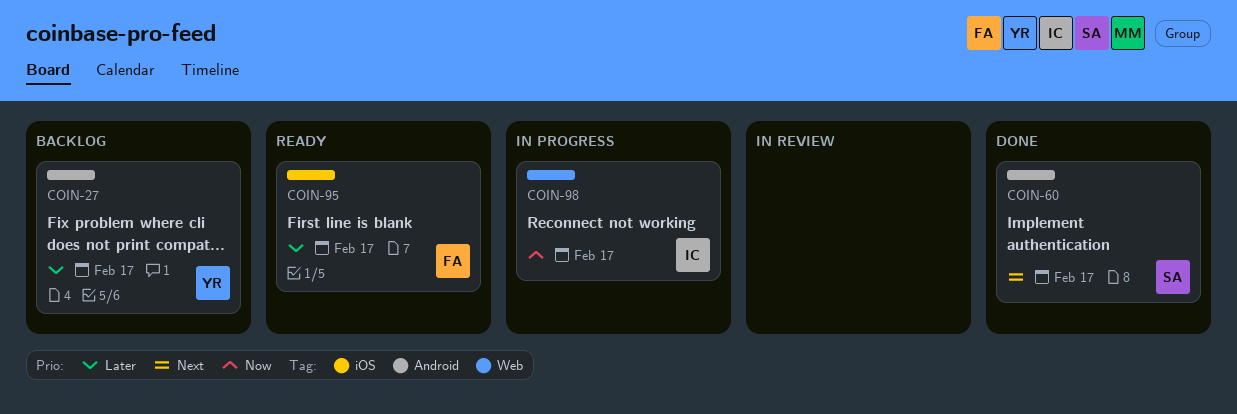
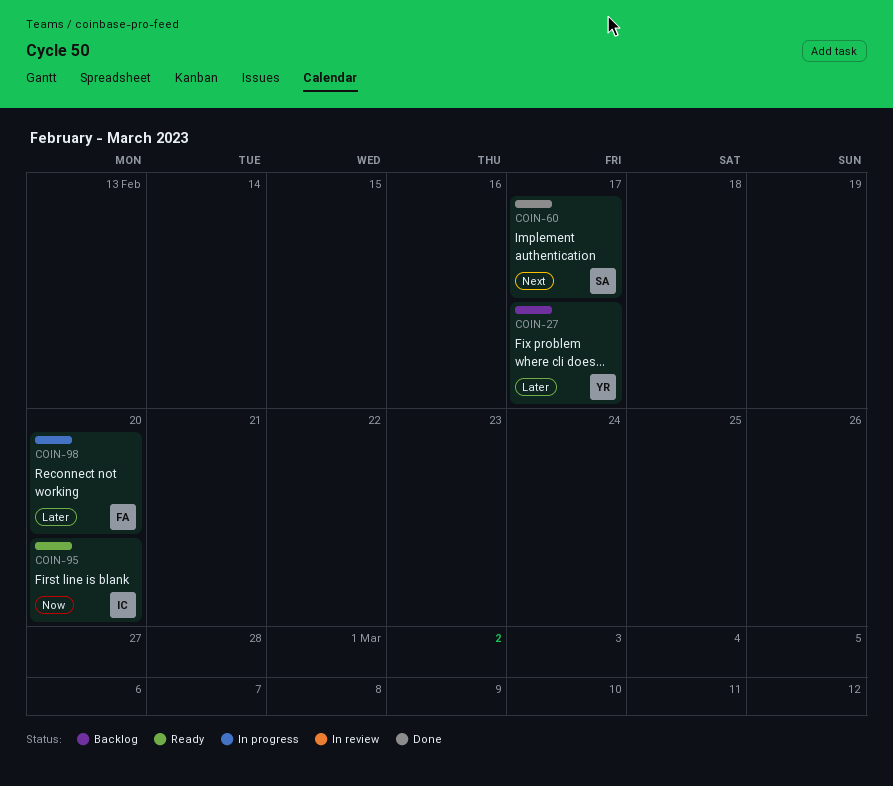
COIN-95, owner: FA -> IC
COIN-95, priority: Later -> Now
COIN-95, due: Feb 17 -> Feb 20
COIN-98, owner: IC -> FA
COIN-98, priority: Now -> Later
COIN-98, due: Feb 17 -> Feb 20

